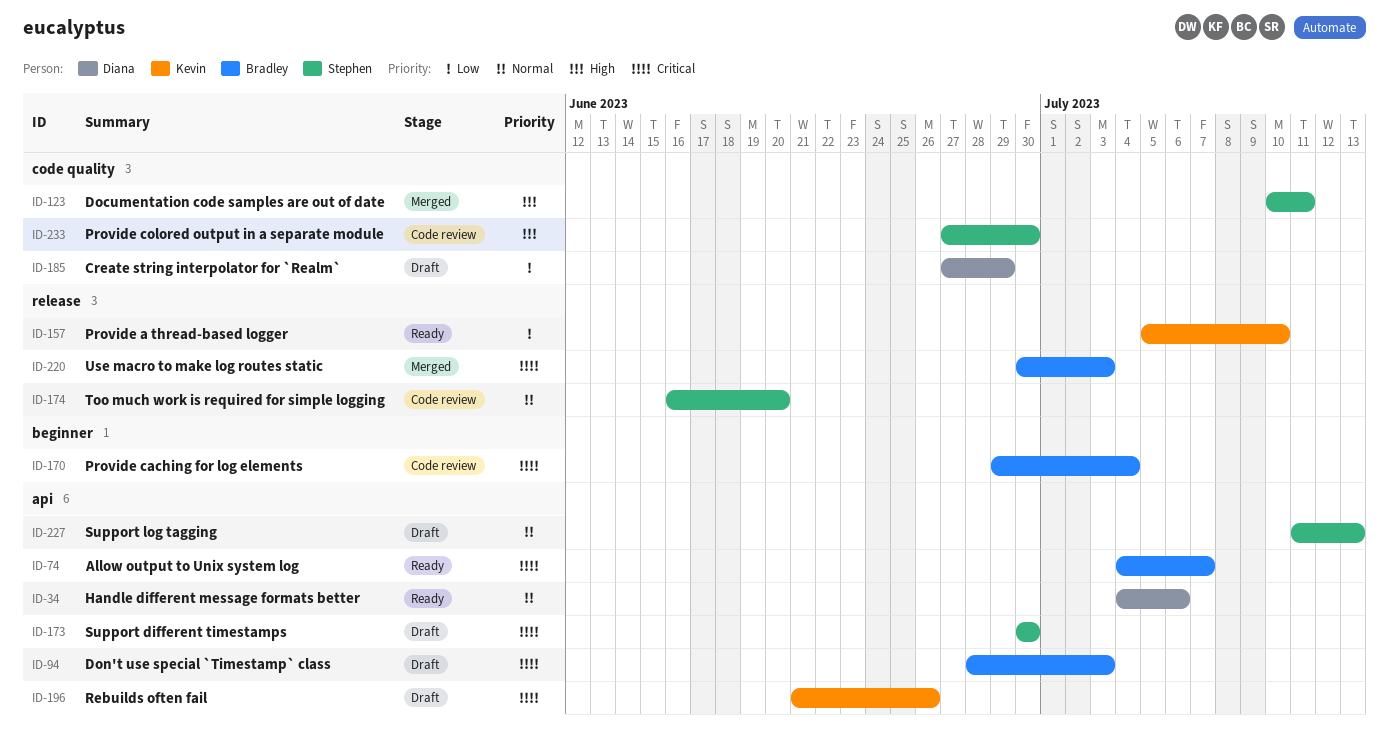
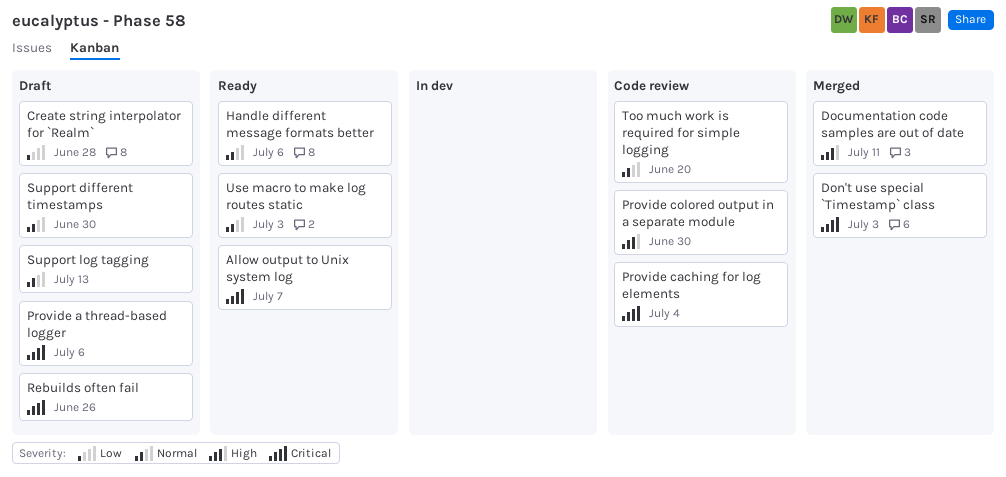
Create string interpolator for `Realm`, due: Jun 29 -> Jun 28
Don't use special `Timestamp` class, status: Draft -> Merged
Provide a thread-based logger, status: Ready -> Draft
Provide a thread-based logger, priority: Low -> Critical
Provide a thread-based logger, due: Jul 10 -> Jul 6
Support different timestamps, priority: Critical -> Normal
Use macro to make log routes static, status: Merged -> Ready
Use macro to make log routes static, priority: Critical -> Normal

